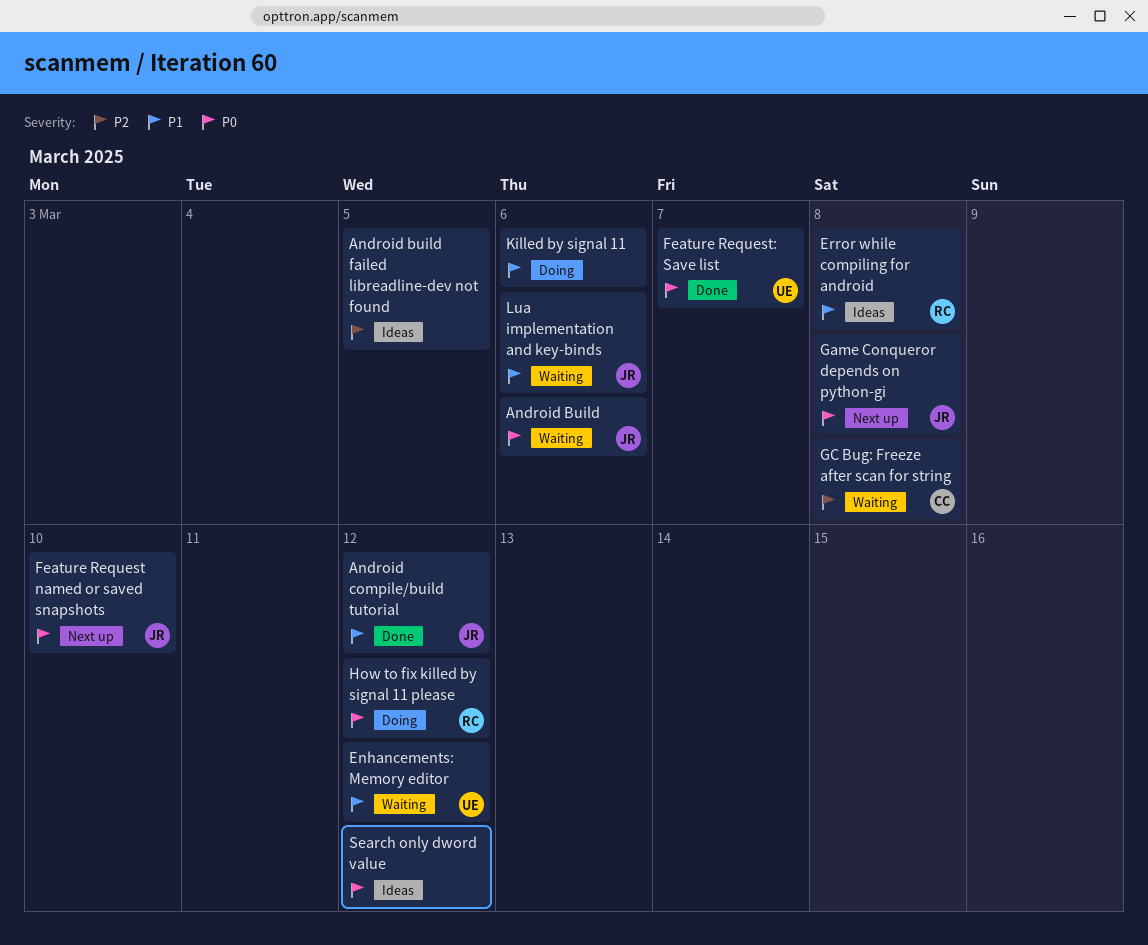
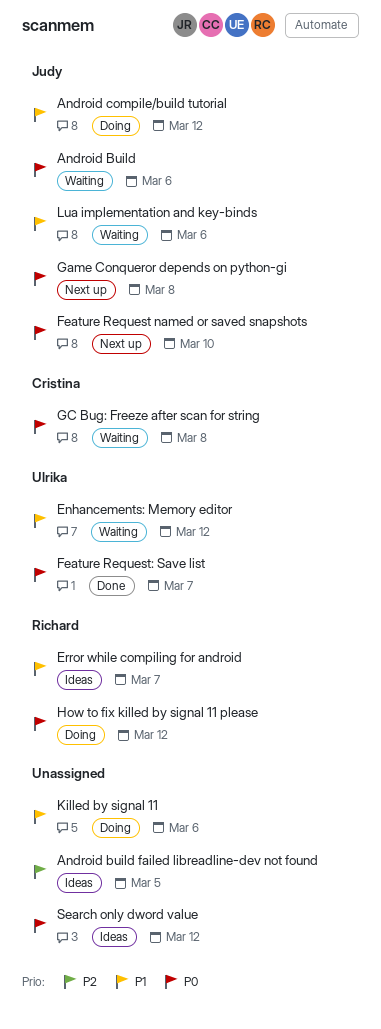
Android compile/build tutorial, status: Done -> Doing
Error while compiling for android, due: Mar 8 -> Mar 7
GC Bug: Freeze after scan for string, priority: P2 -> P0

